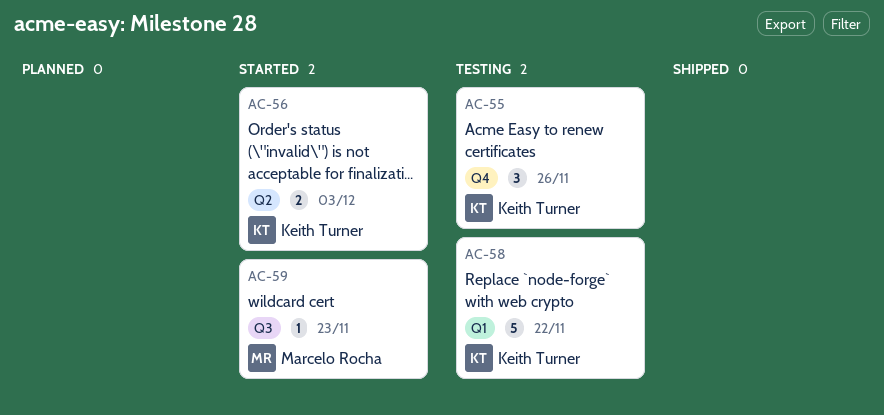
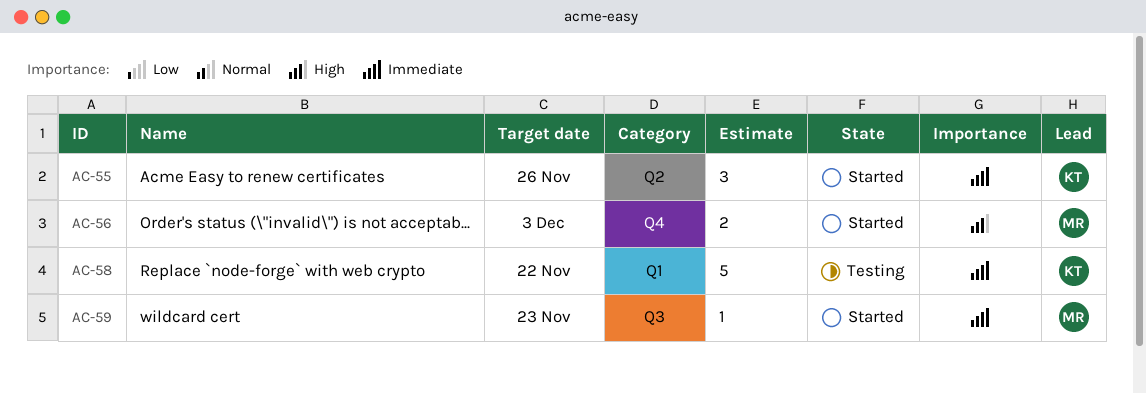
AC-55, status: Testing -> Started
AC-55, label: Q4 -> Q2
AC-56, owner: Keith Turner -> Marcelo Rocha
AC-56, label: Q2 -> Q4

